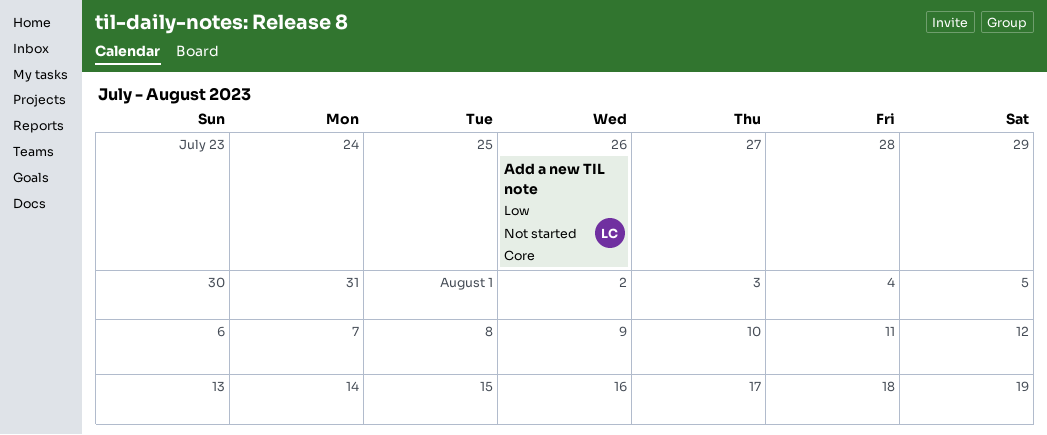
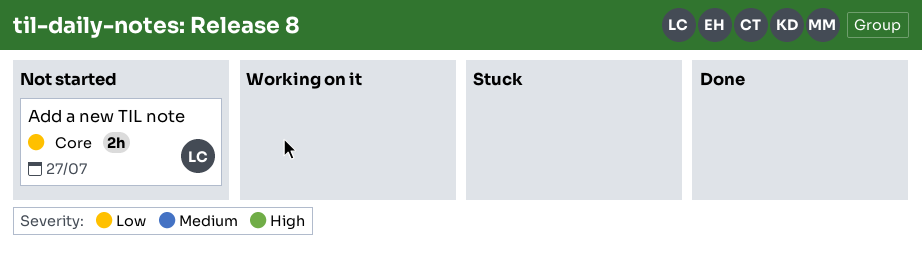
Add a new TIL note, due: Jul 26 -> Jul 27

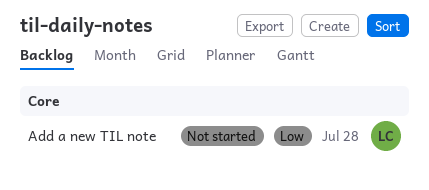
Add a new TIL note, due: Jul 27 -> Jul 28

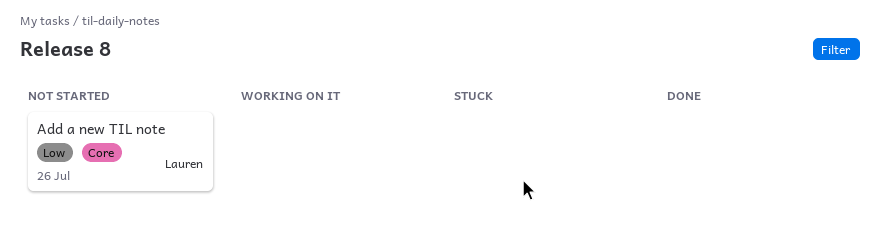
Add a new TIL note, due: Jul 28 -> Jul 26

